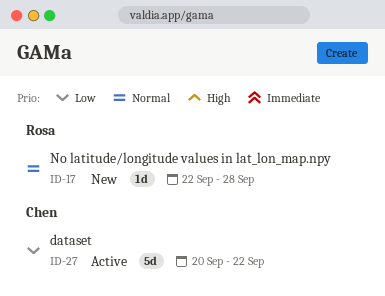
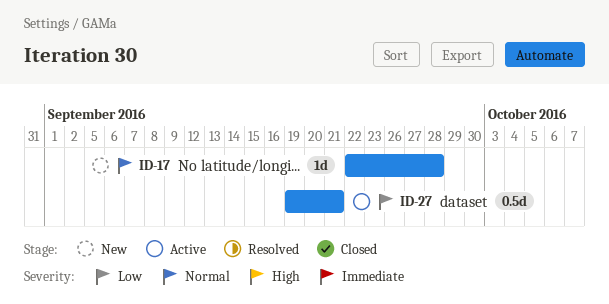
ID-27, estimate: 5d -> 0.5d
ID-27, start: Sep 20 -> Sep 19
ID-27, due: Sep 22 -> Sep 21

